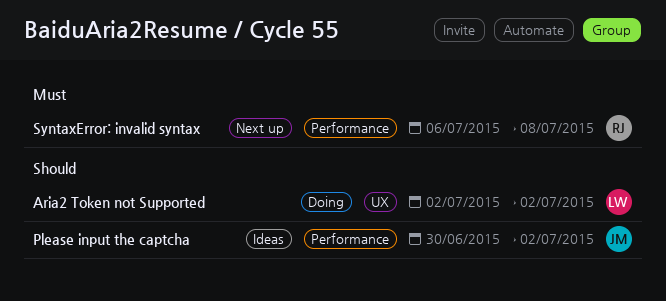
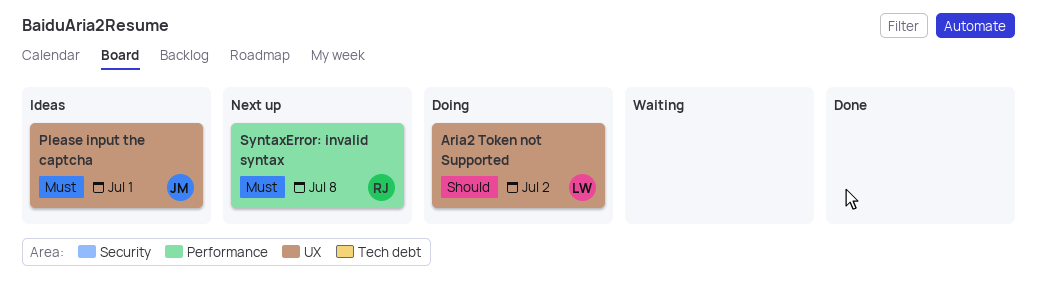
Please input the captcha, priority: Should -> Must
Please input the captcha, label: Performance -> UX
Please input the captcha, due: Jul 2 -> Jul 1

